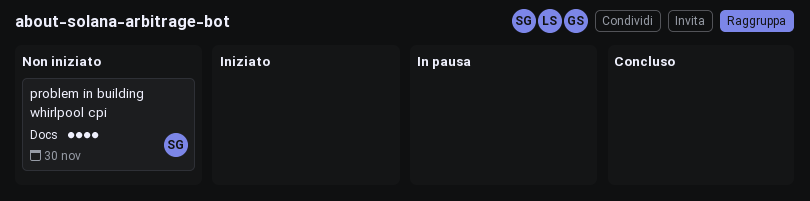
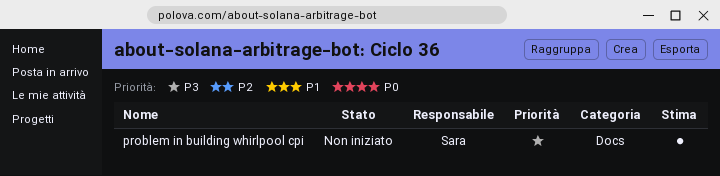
problem in building whirlpool cpi, estimate: 4 -> 1

